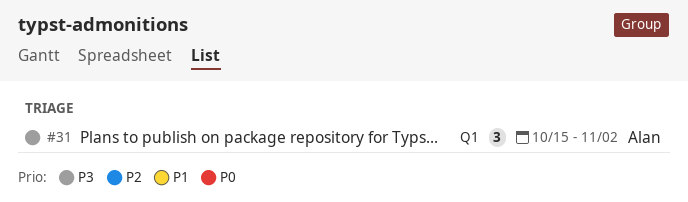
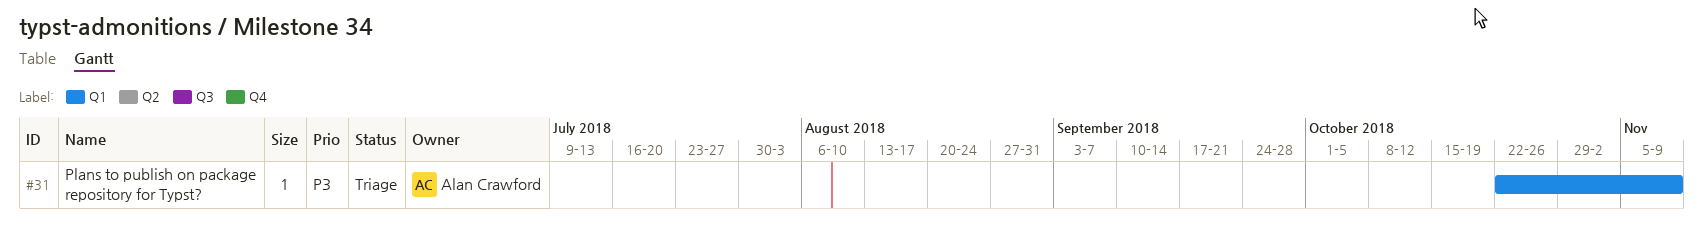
#31, estimate: 3 -> 1
#31, start: Oct 15 -> Oct 22
#31, due: Nov 2 -> Nov 9

